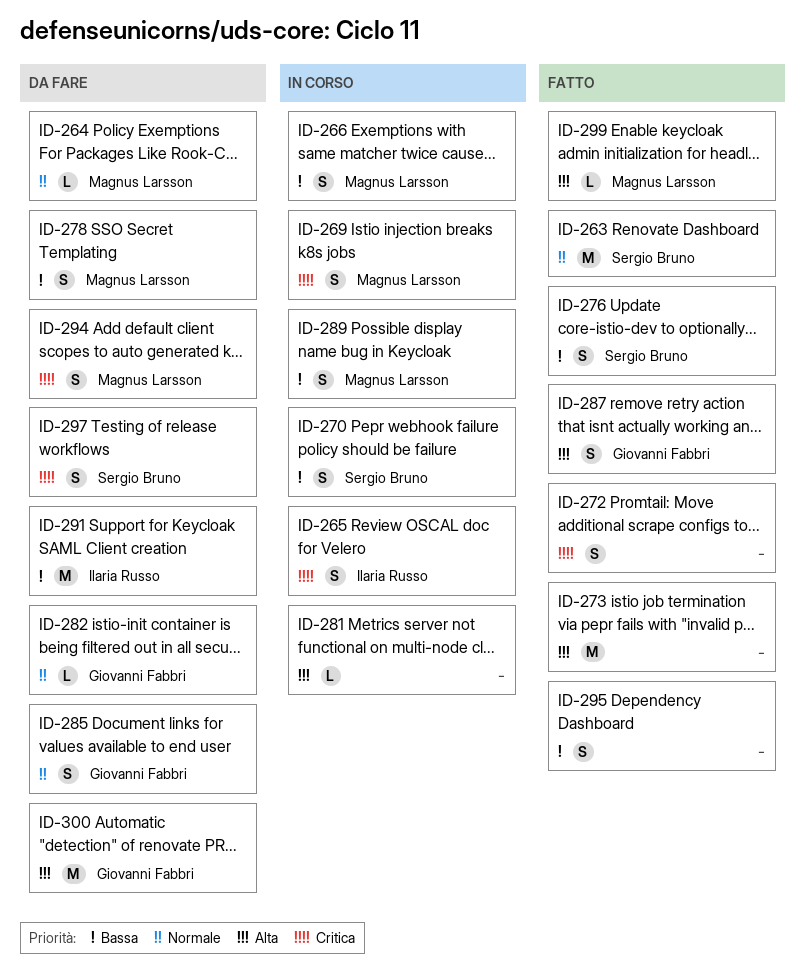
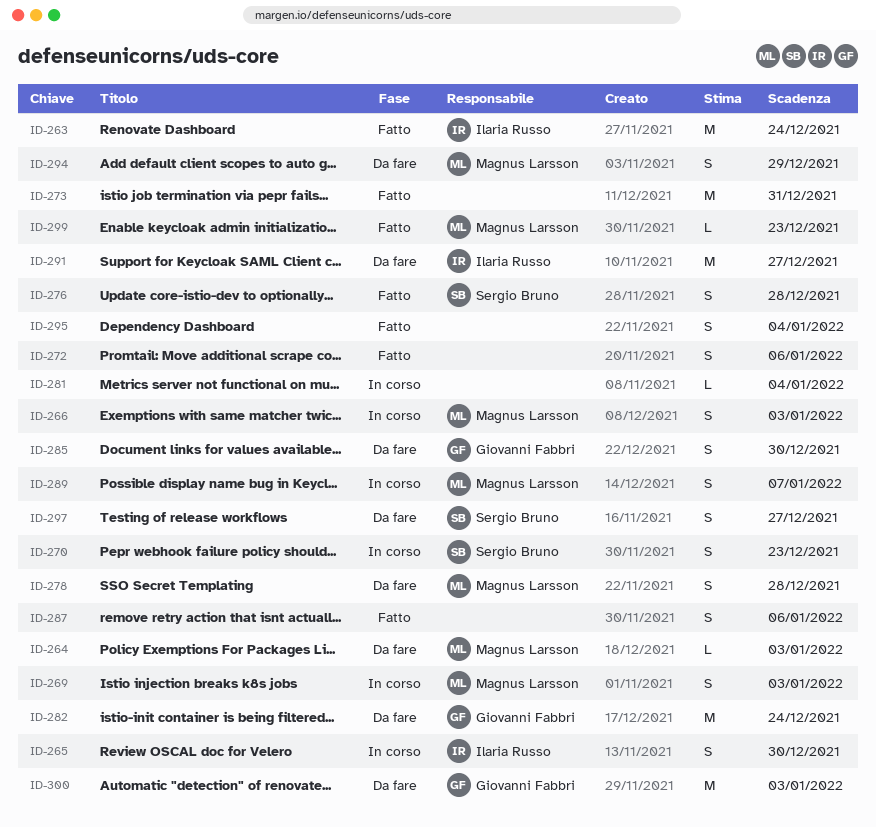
ID-263, owner: Sergio Bruno -> Ilaria Russo
ID-282, estimate: L -> M
ID-287, owner: Giovanni Fabbri -> none

